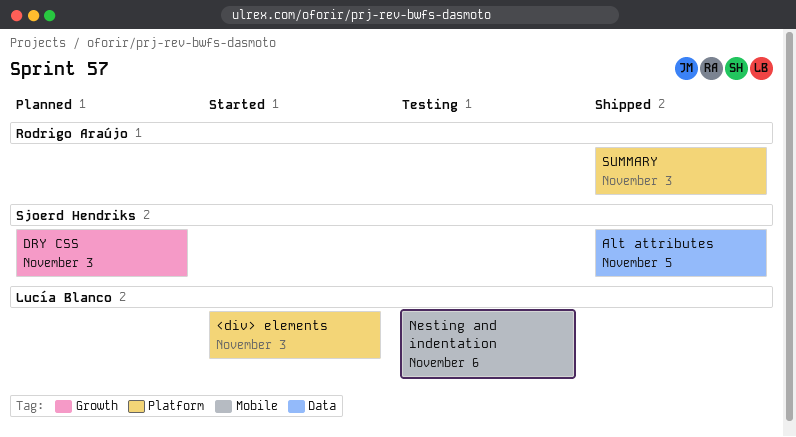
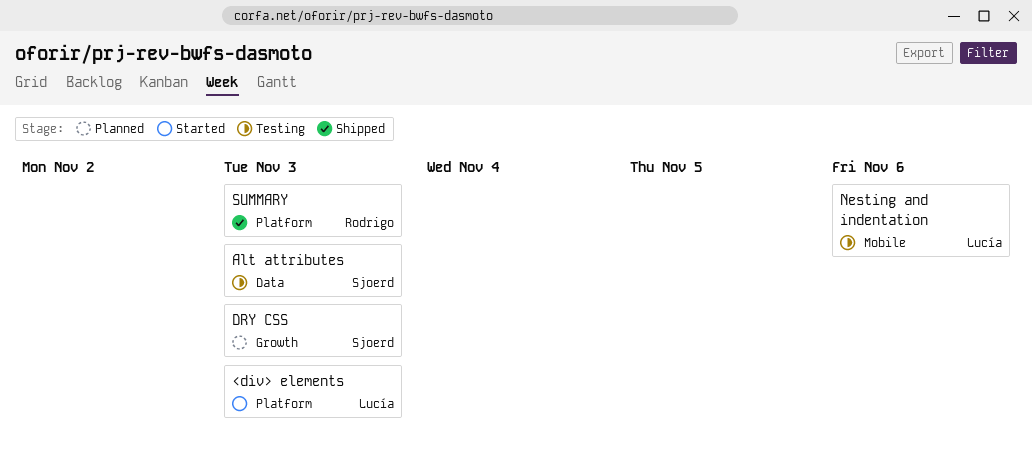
Alt attributes, status: Shipped -> Testing
Alt attributes, due: Nov 5 -> Nov 3

